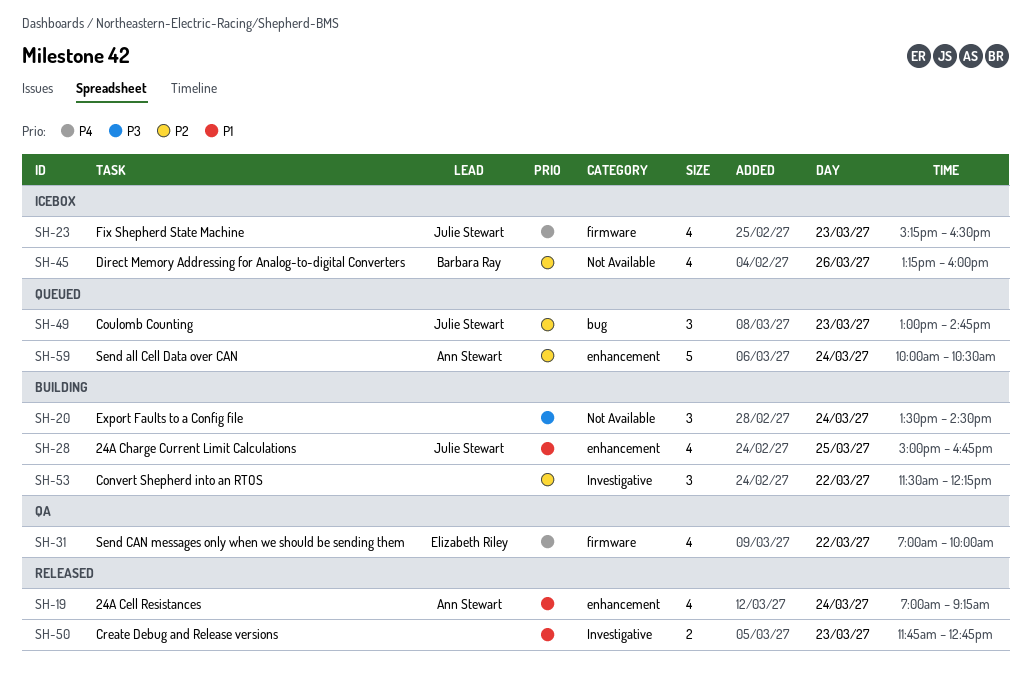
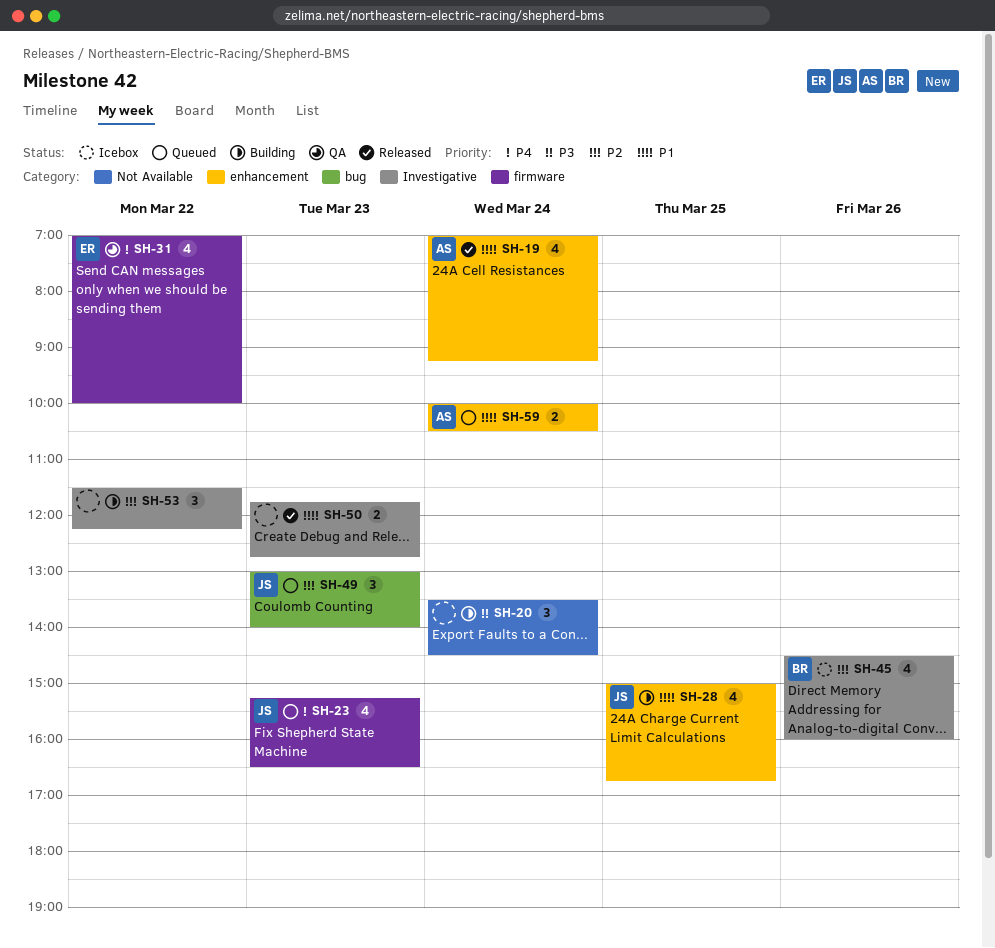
SH-23, status: Icebox -> Queued
SH-45, label: Not Available -> Investigative
SH-45, begins: 13:15 -> 14:30
SH-49, ends: 14:45 -> 14:00
SH-59, priority: P2 -> P1
SH-59, estimate: 5 -> 2

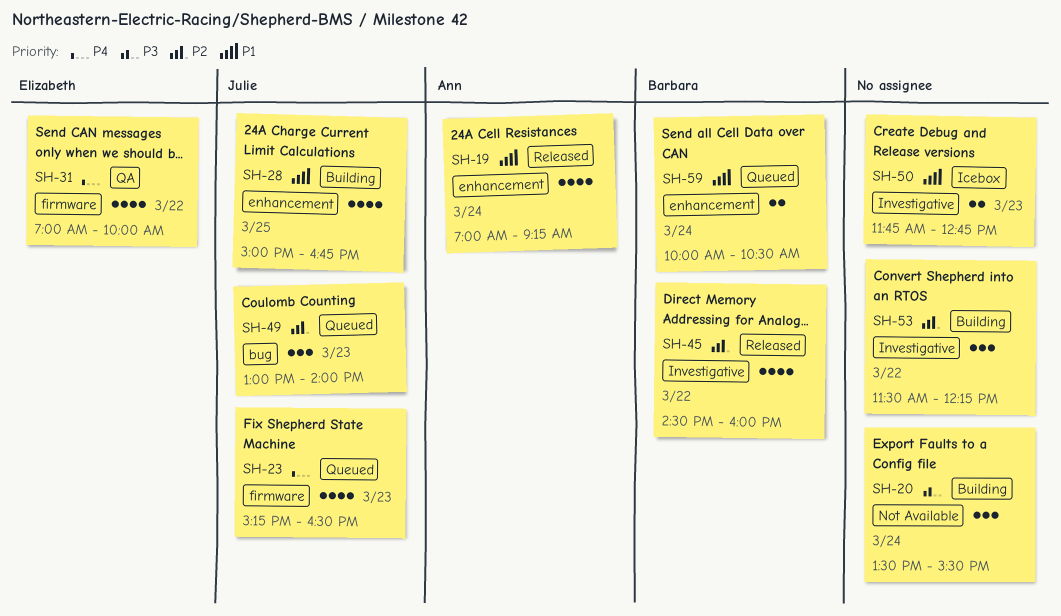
SH-20, ends: 14:30 -> 15:30
SH-45, status: Icebox -> Released
SH-45, day: Mar 26 -> Mar 22
SH-50, status: Released -> Icebox
SH-59, owner: Ann -> Barbara

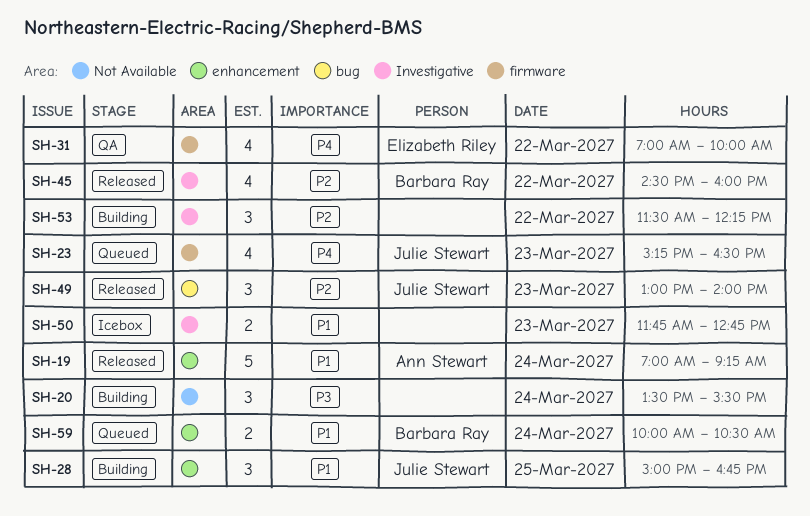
SH-19, estimate: 4 -> 5
SH-28, estimate: 4 -> 3
SH-49, status: Queued -> Released

